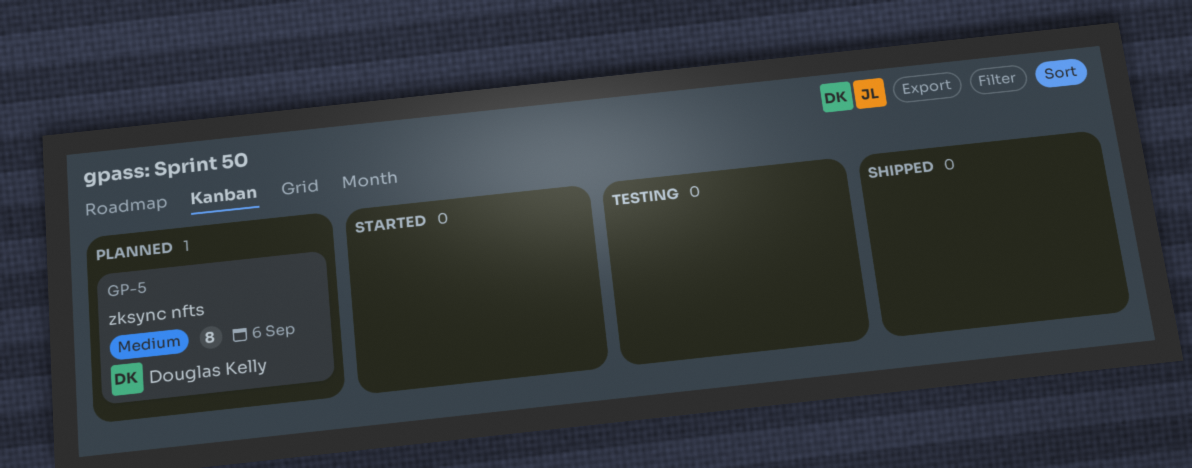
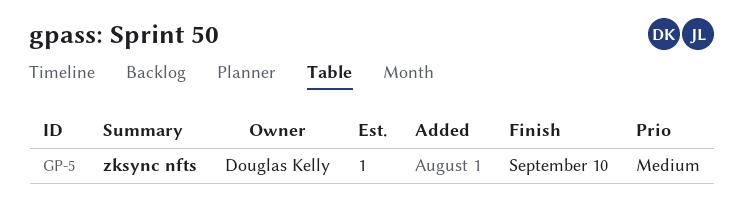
GP-5, estimate: 8 -> 1
GP-5, due: Sep 6 -> Sep 10

